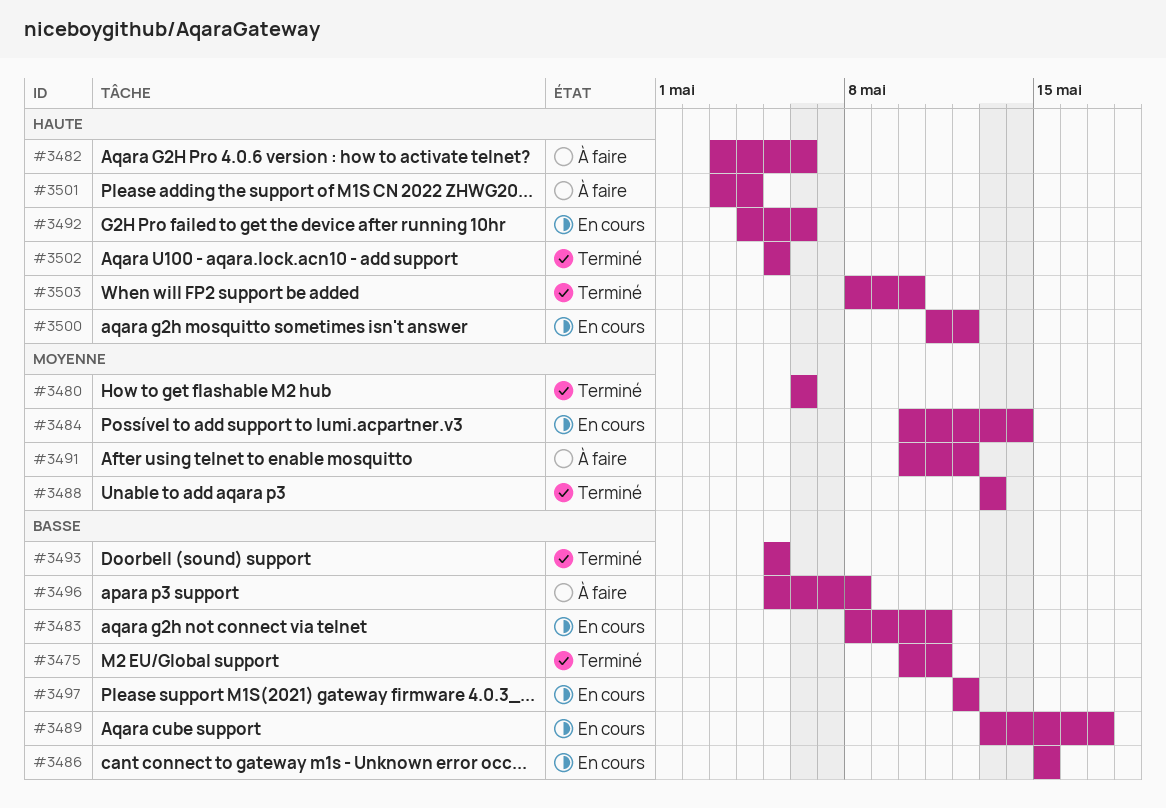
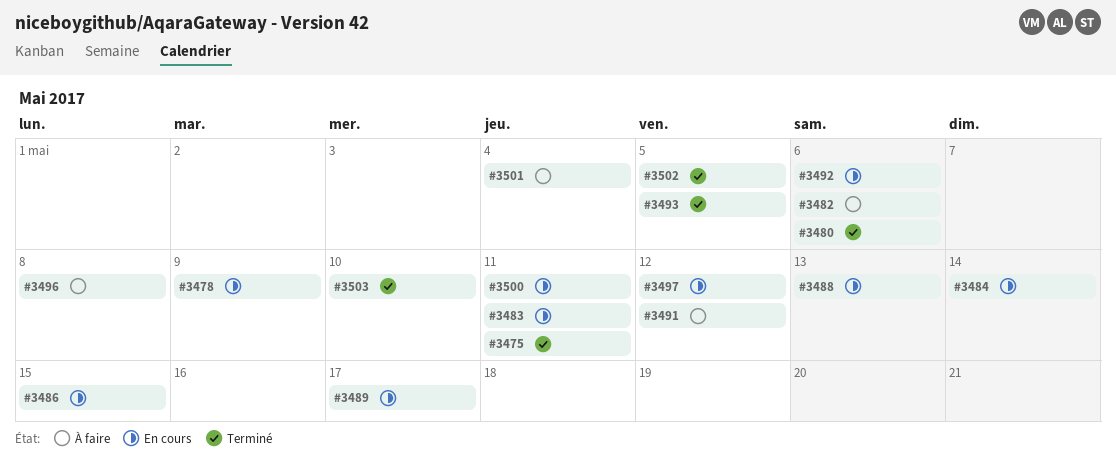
#3478: none -> present
#3488, status: Terminé -> En cours
#3500, due: May 12 -> May 11

